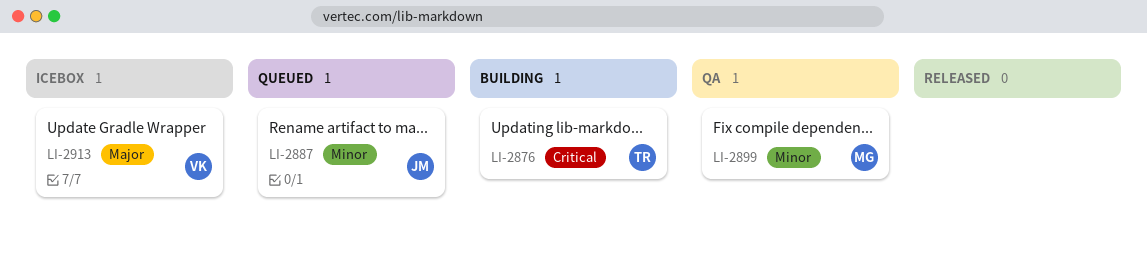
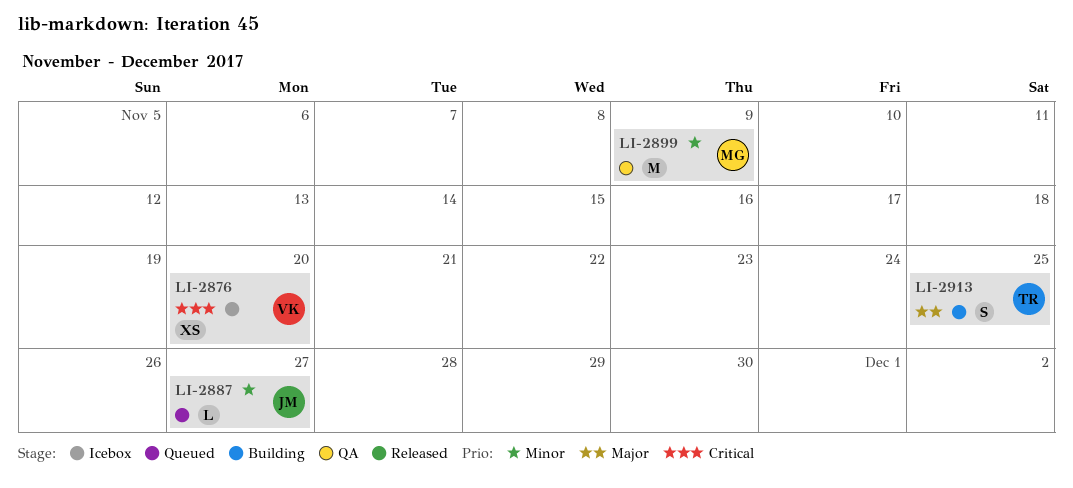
LI-2876, status: Building -> Icebox
LI-2876, owner: TR -> VK
LI-2913, status: Icebox -> Building
LI-2913, owner: VK -> TR

